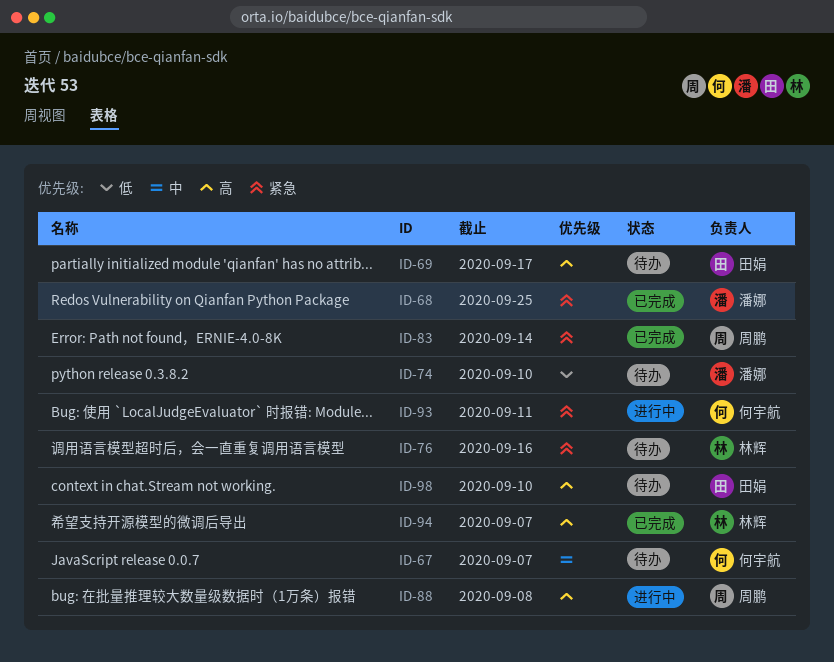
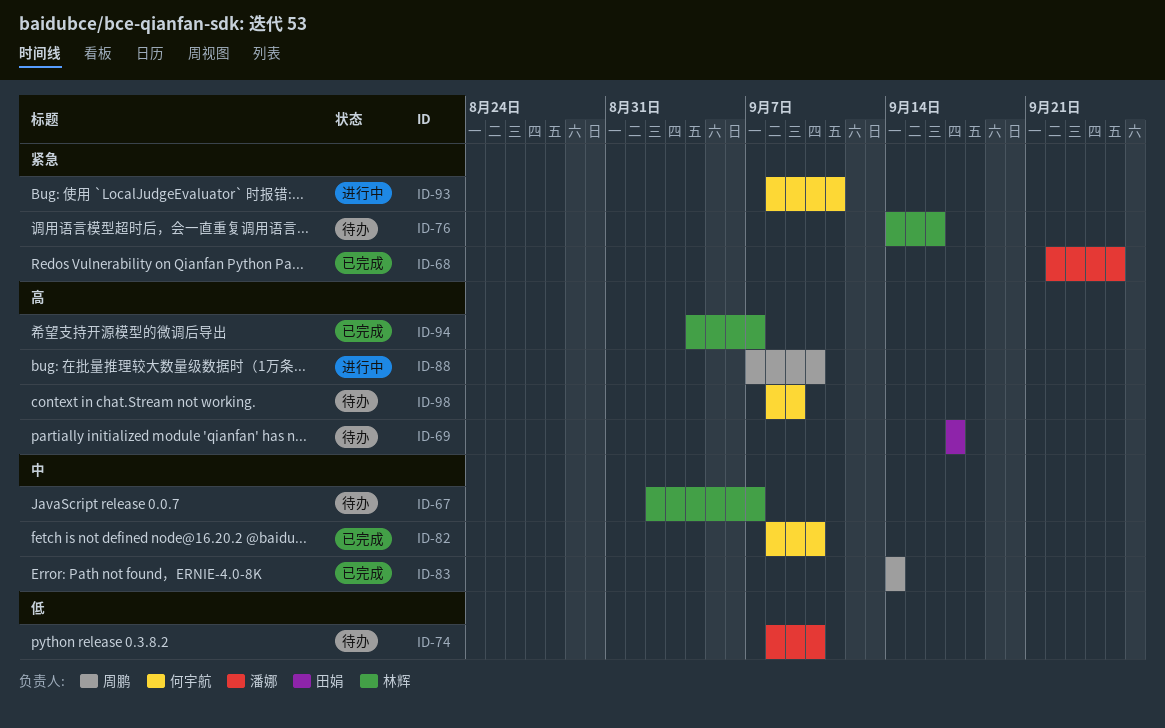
ID-67, owner: 何宇航 -> 林辉
ID-82: none -> present
ID-83, priority: 紧急 -> 中
ID-88, due: Sep 8 -> Sep 10
ID-98, owner: 田娟 -> 何宇航
ID-98, due: Sep 10 -> Sep 9

